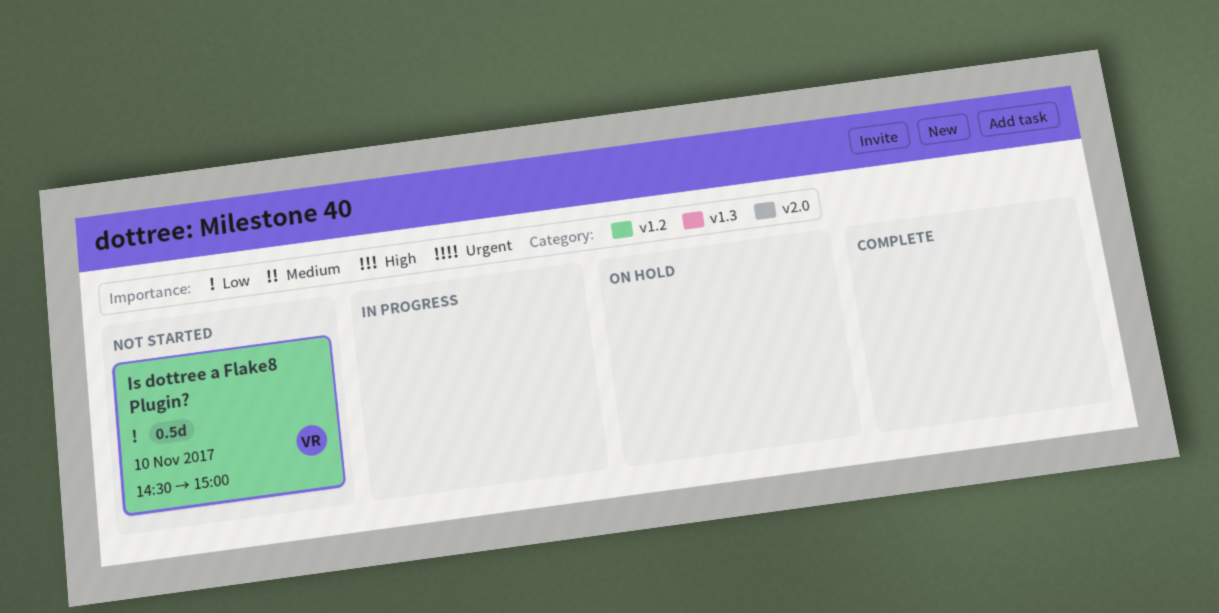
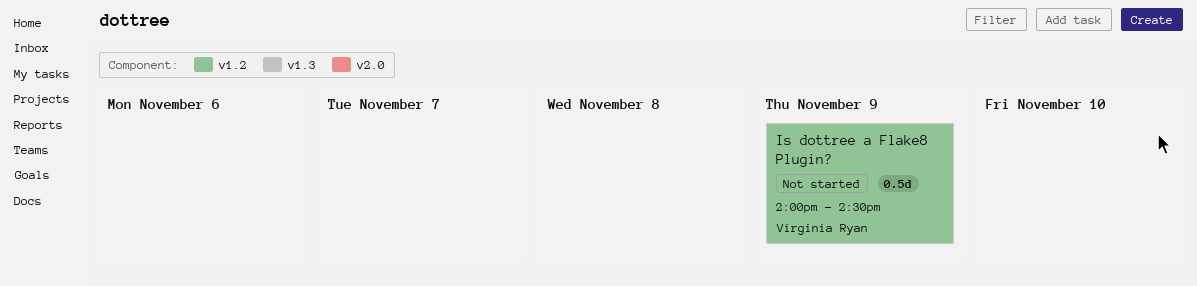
Is dottree a Flake8 Plugin?, day: Nov 10 -> Nov 9
Is dottree a Flake8 Plugin?, begins: 14:30 -> 14:00
Is dottree a Flake8 Plugin?, ends: 15:00 -> 14:30

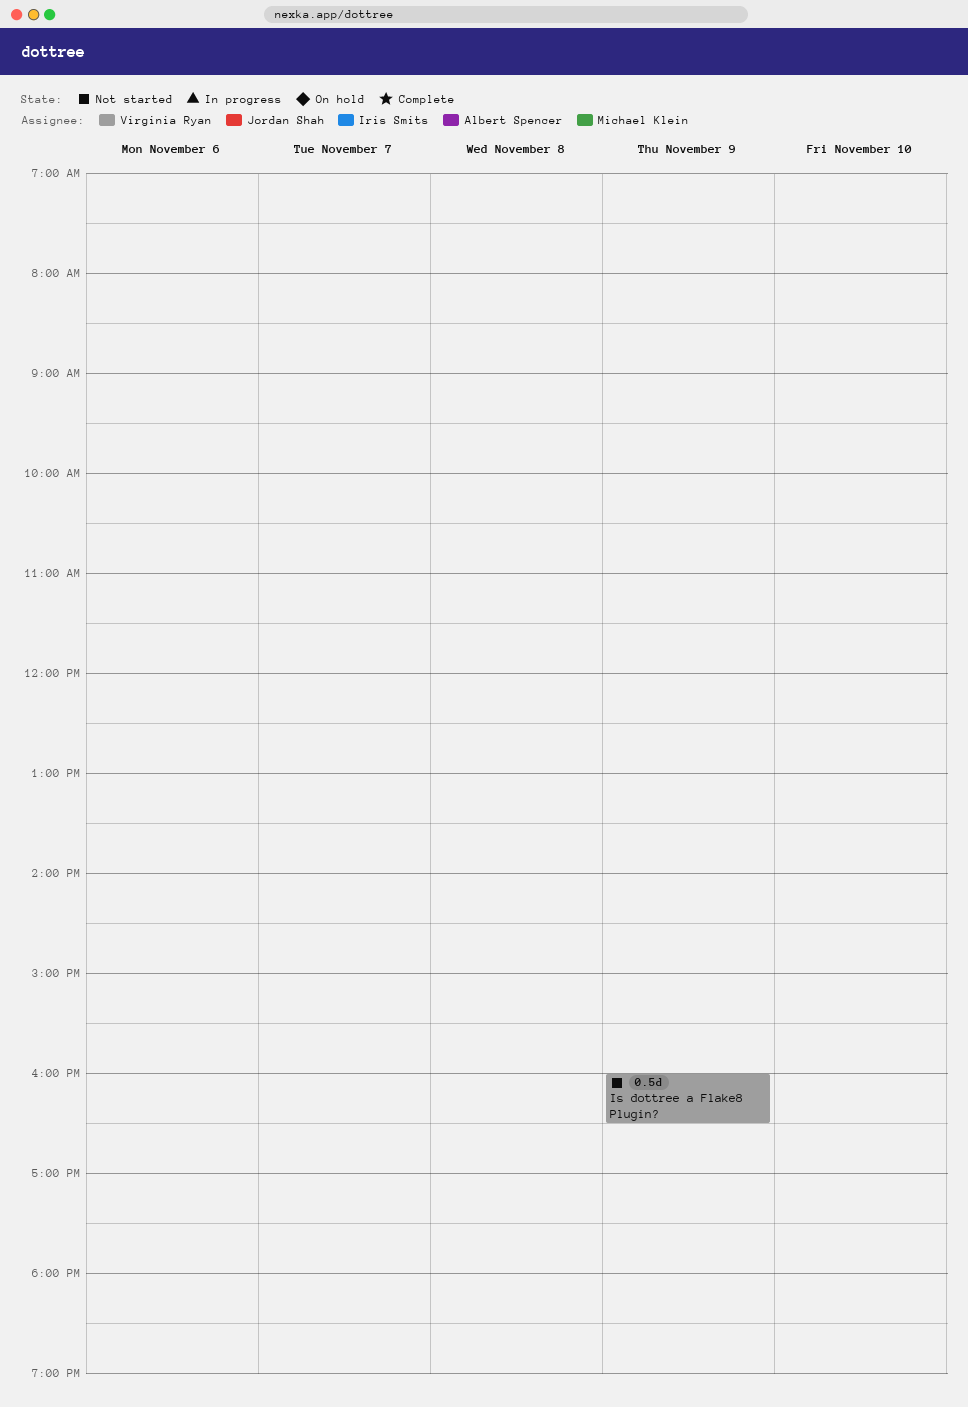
Is dottree a Flake8 Plugin?, begins: 14:00 -> 16:00
Is dottree a Flake8 Plugin?, ends: 14:30 -> 16:30

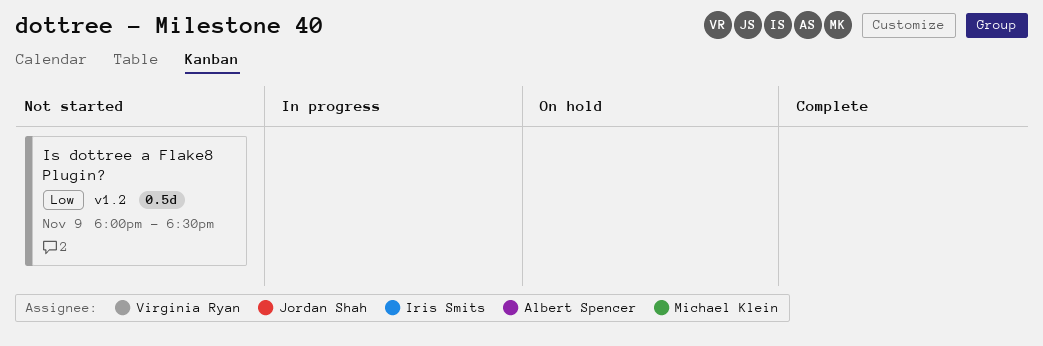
Is dottree a Flake8 Plugin?, begins: 16:00 -> 18:00
Is dottree a Flake8 Plugin?, ends: 16:30 -> 18:30

